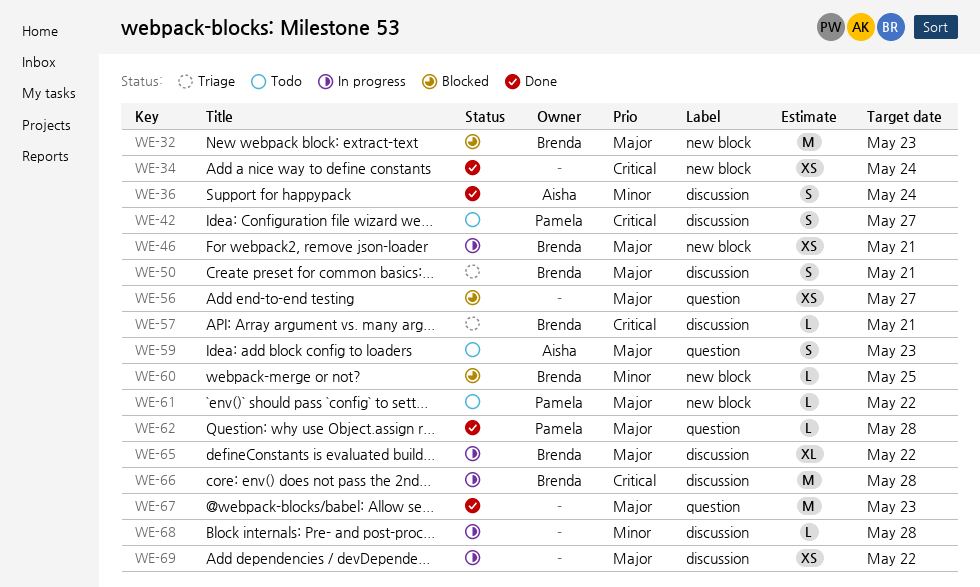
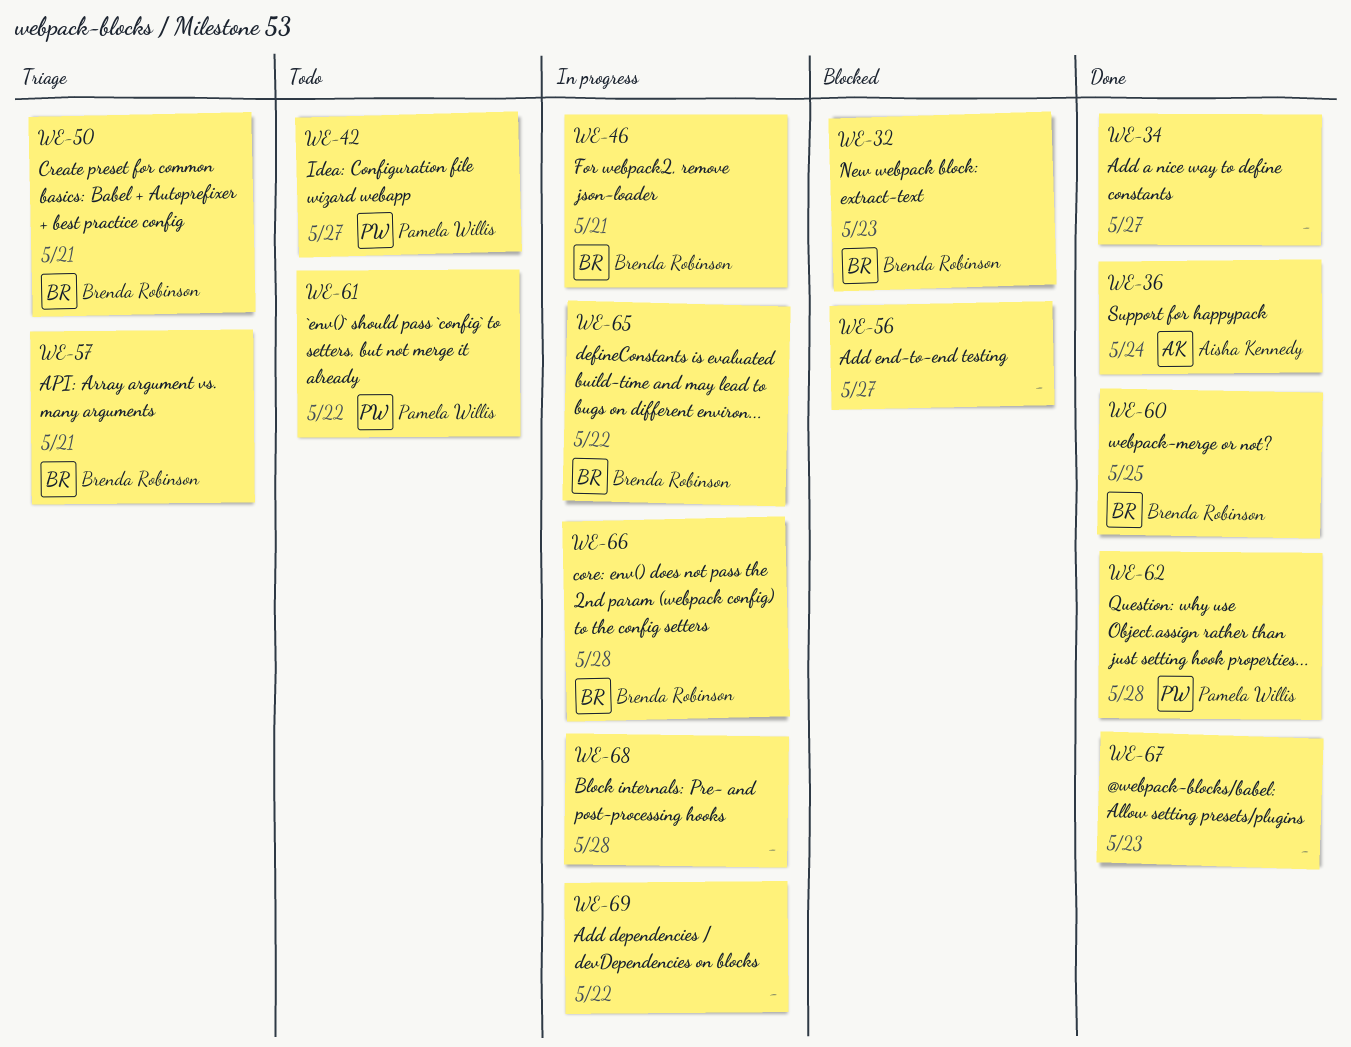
WE-34, due: May 24 -> May 27
WE-59: present -> none
WE-60, status: Blocked -> Done

